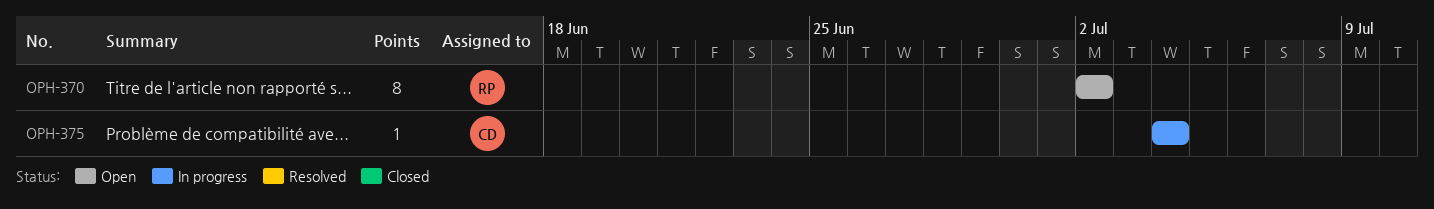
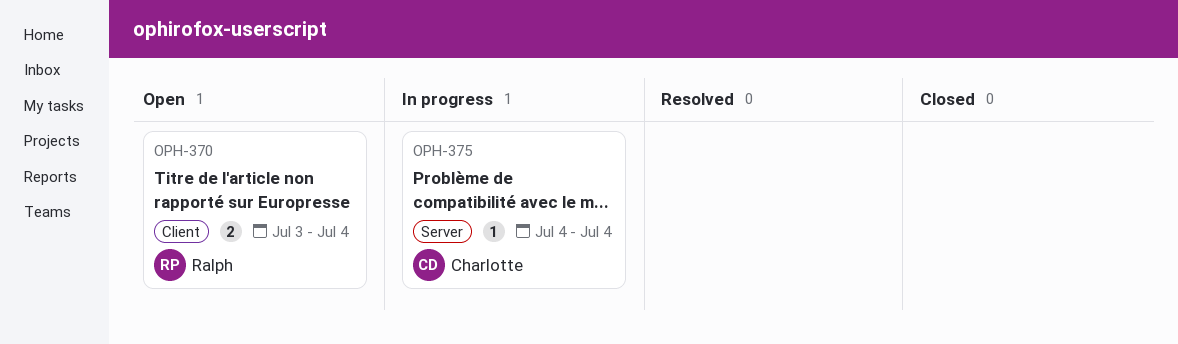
OPH-370, estimate: 8 -> 2
OPH-370, start: Jul 2 -> Jul 3
OPH-370, due: Jul 2 -> Jul 4

